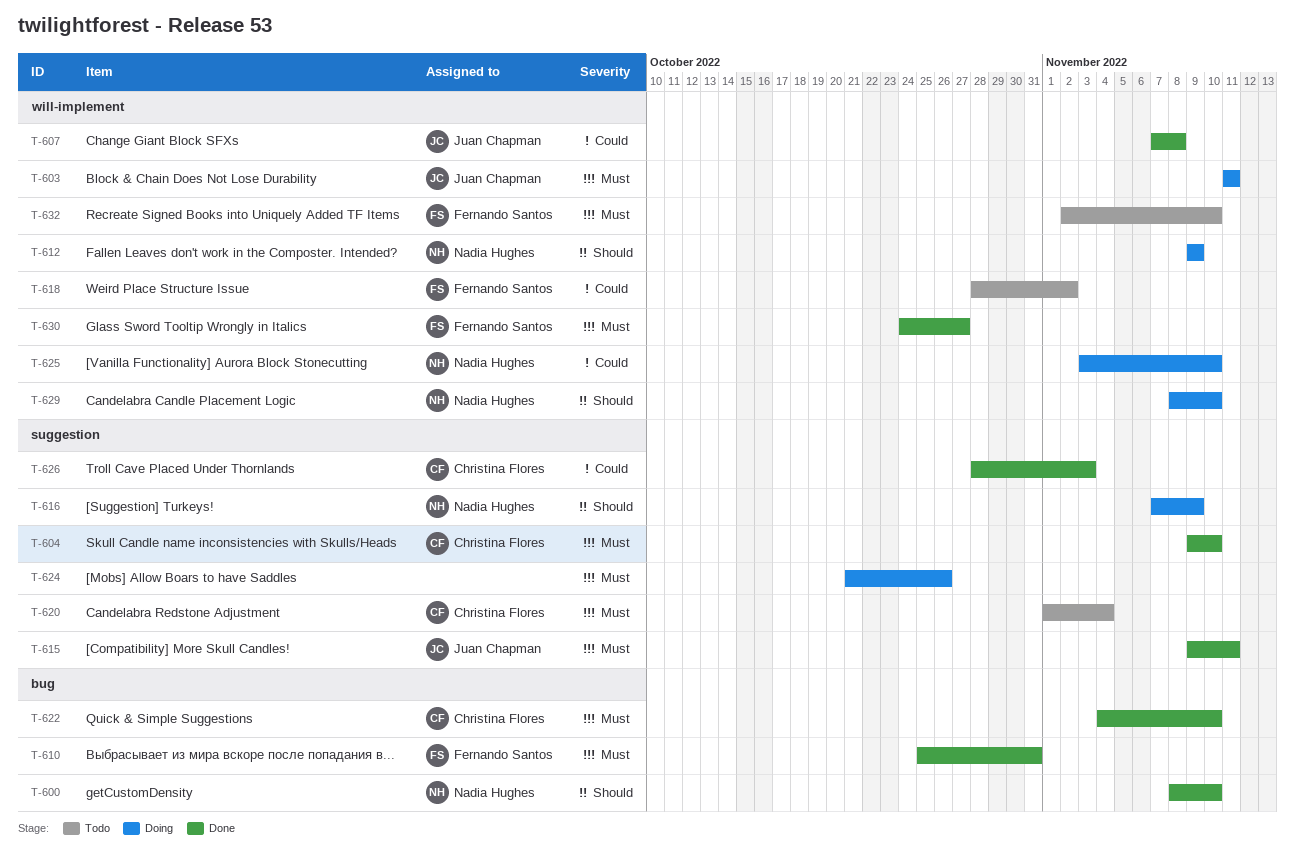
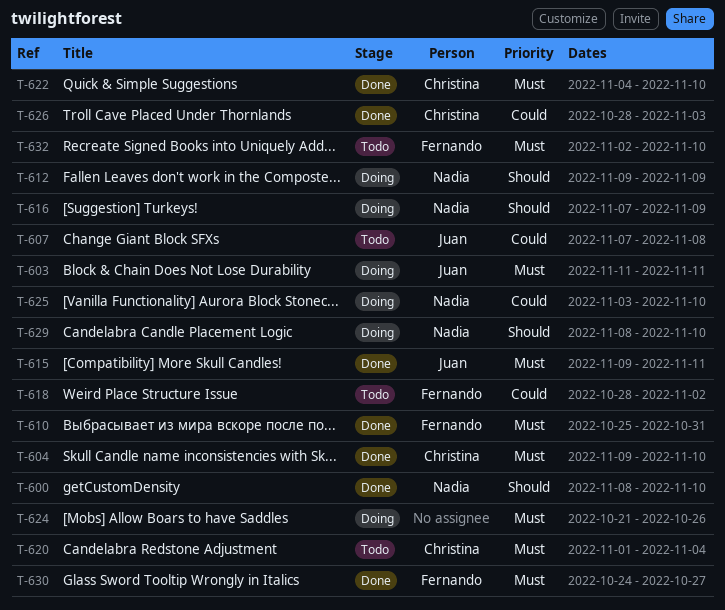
T-607, status: Done -> Todo

